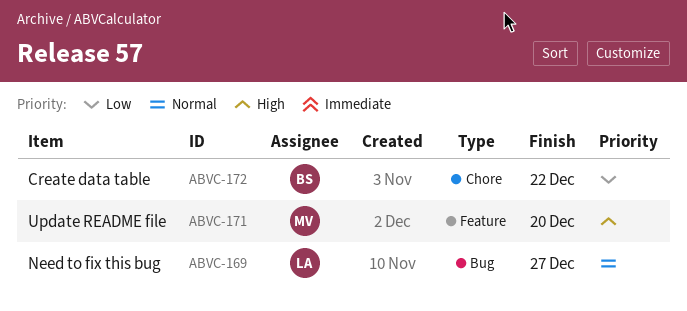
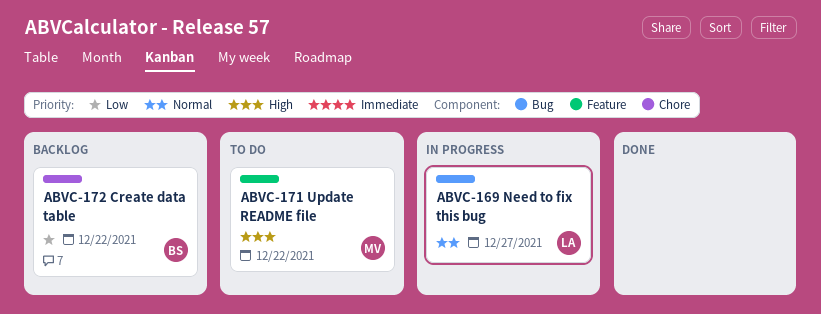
ABVC-171, due: Dec 20 -> Dec 22

